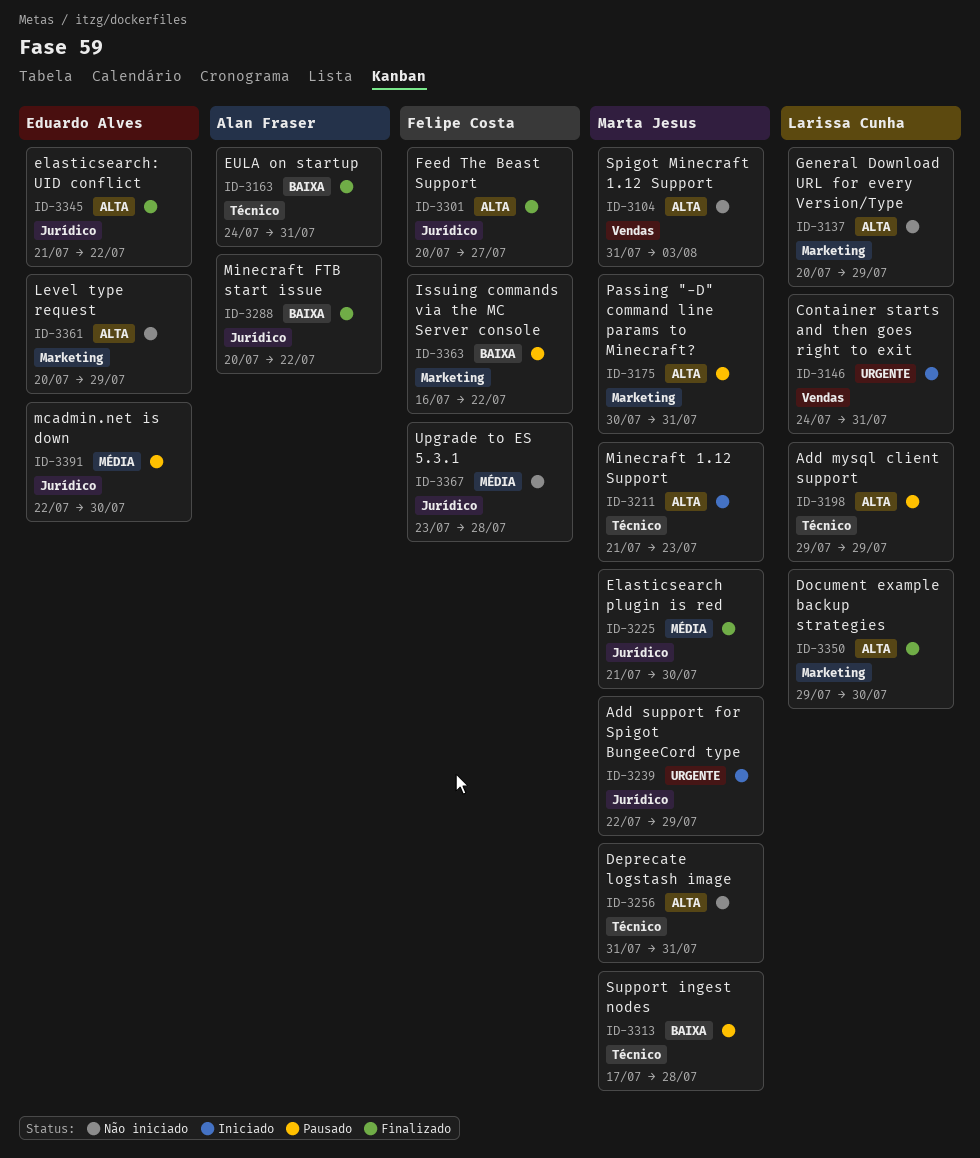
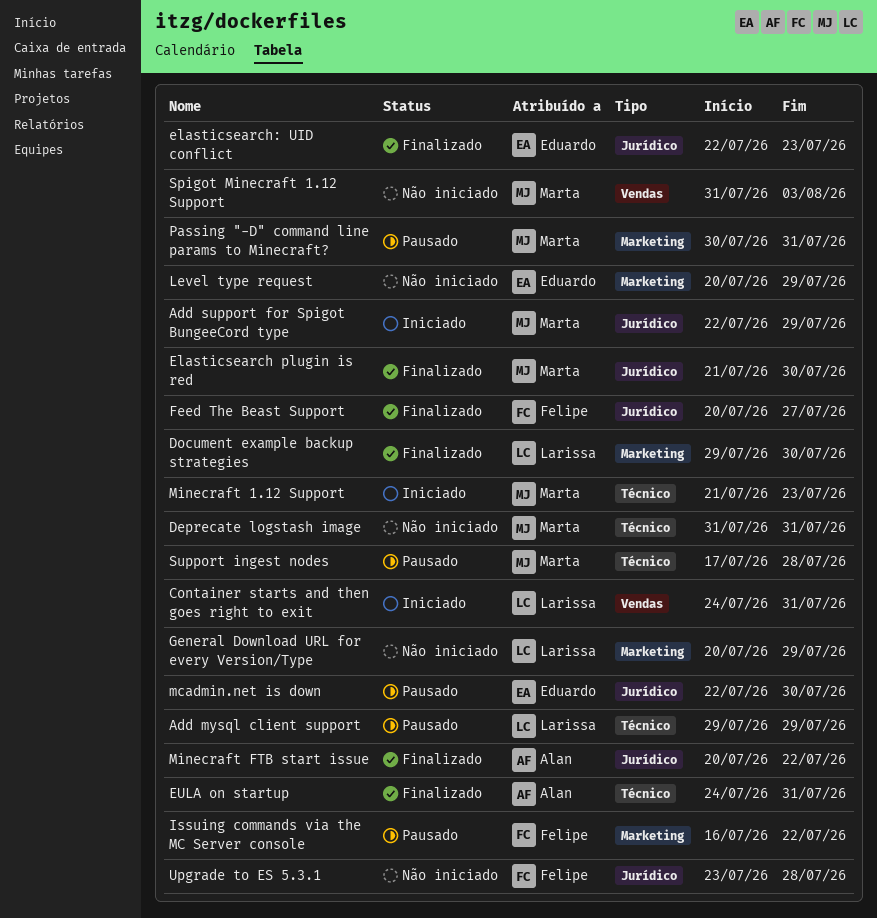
elasticsearch: UID conflict, start: Jul 21 -> Jul 22
elasticsearch: UID conflict, due: Jul 22 -> Jul 23

